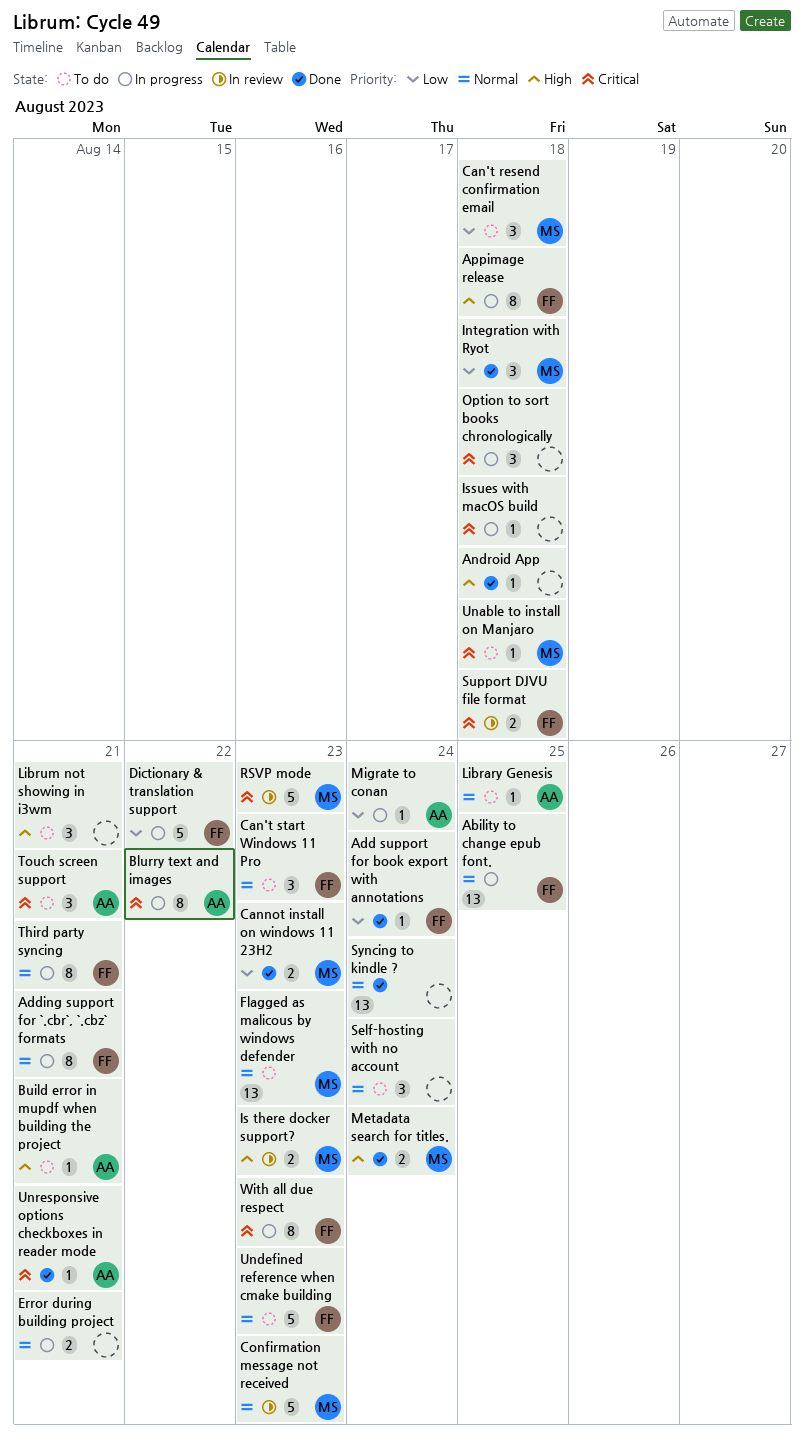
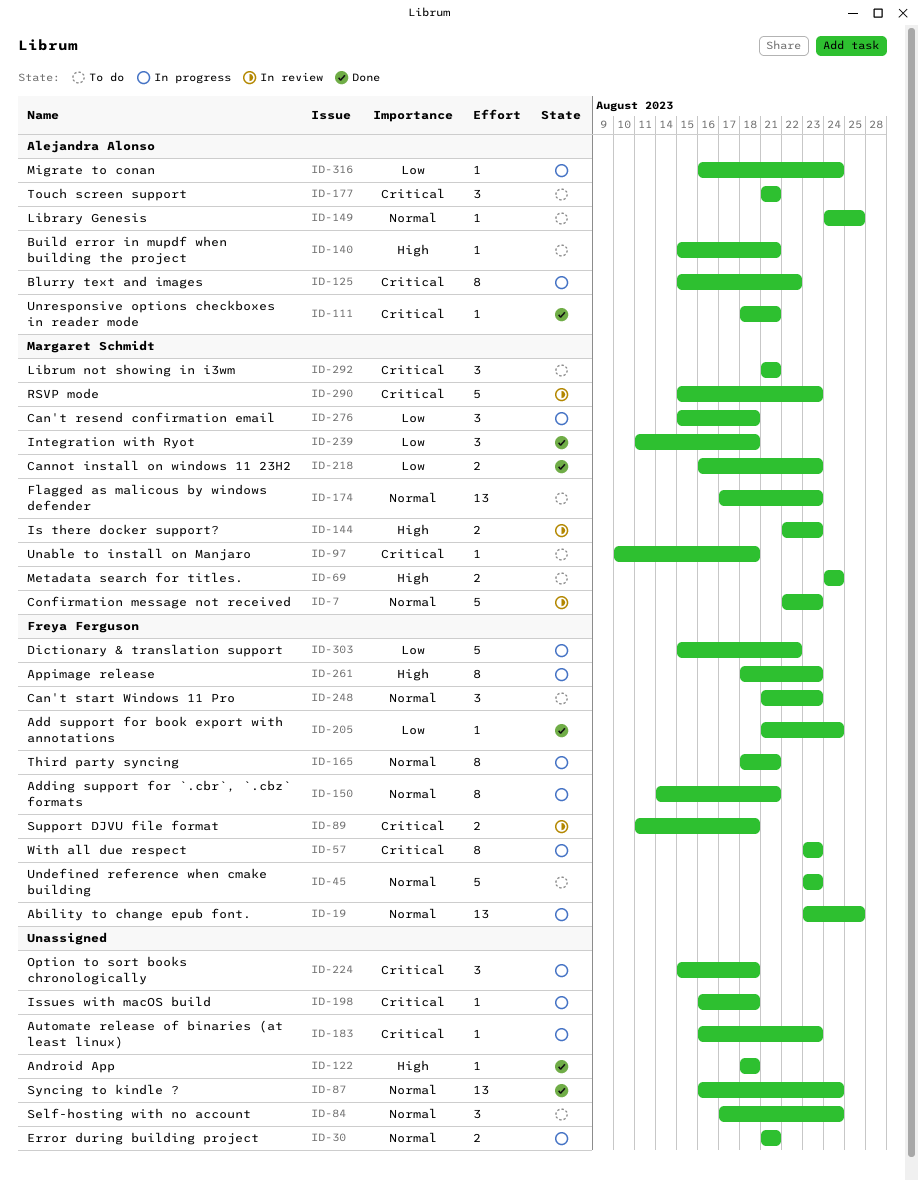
Appimage release, due: Aug 18 -> Aug 23
Automate release of binaries (at least linux): none -> present
Can't resend confirmation email, status: To do -> In progress
Librum not showing in i3wm, owner: none -> Margaret Schmidt
Librum not showing in i3wm, priority: High -> Critical
Metadata search for titles., status: Done -> To do

